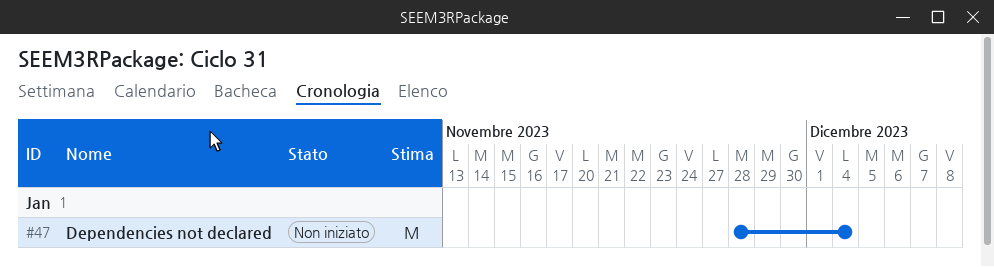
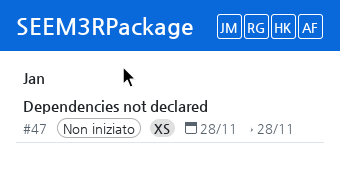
#47, estimate: M -> XS
#47, due: Dec 4 -> Nov 28

